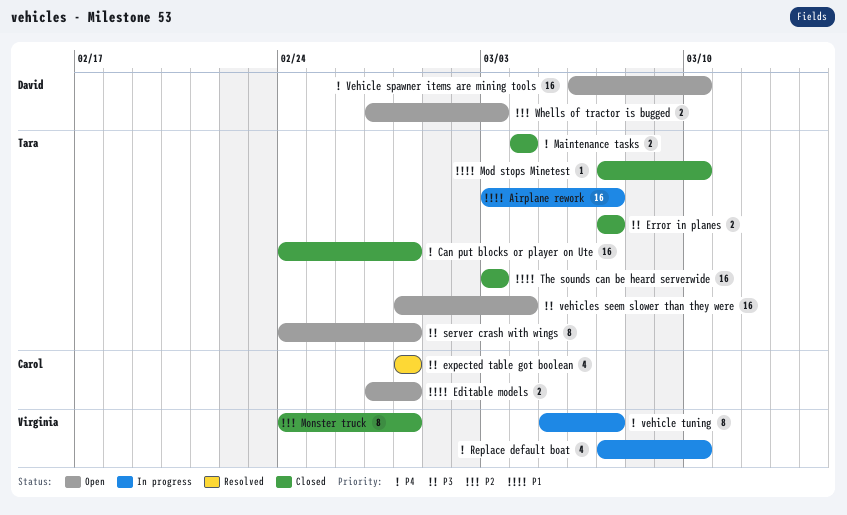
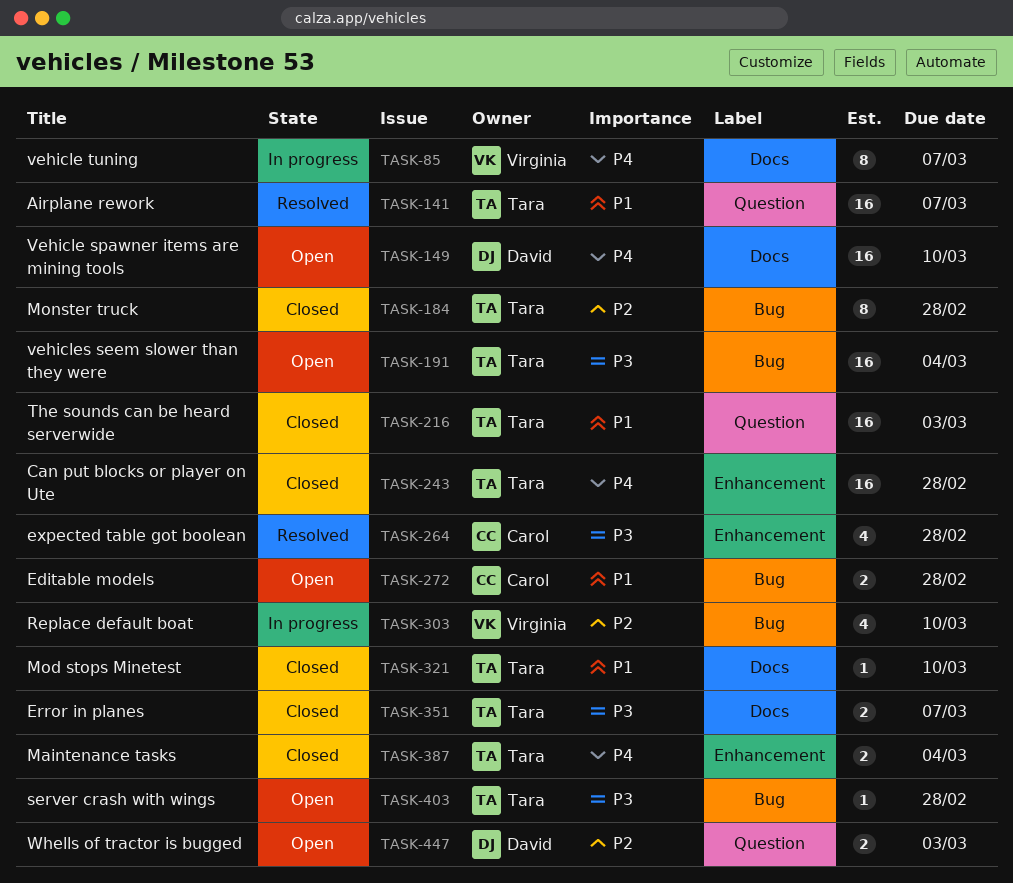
Airplane rework, status: In progress -> Resolved
Monster truck, owner: Virginia -> Tara
Replace default boat, priority: P4 -> P2
server crash with wings, estimate: 8 -> 1

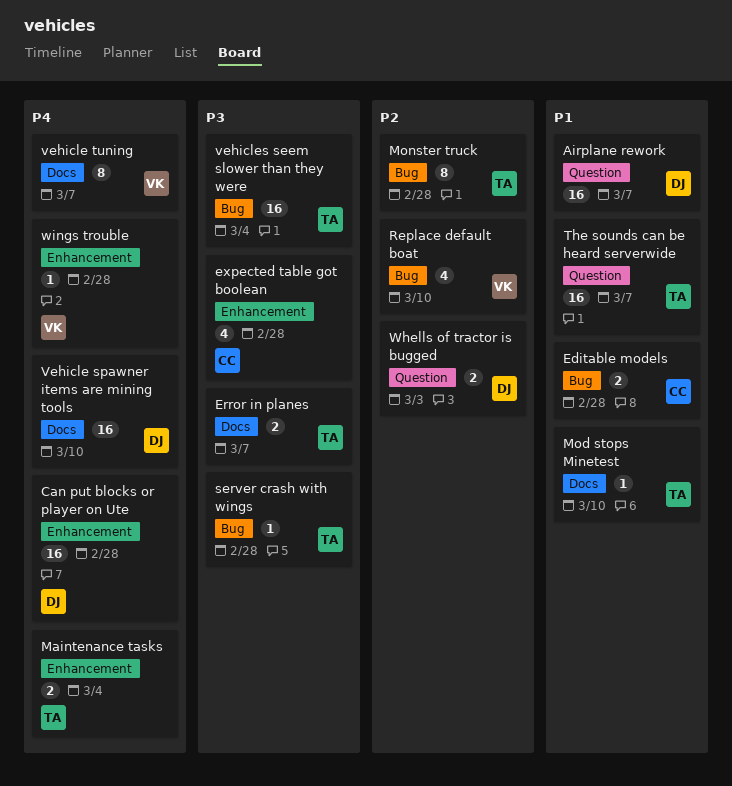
Airplane rework, owner: Tara -> David
Can put blocks or player on Ute, owner: Tara -> David
The sounds can be heard serverwide, due: Mar 3 -> Mar 7
wings trouble: none -> present

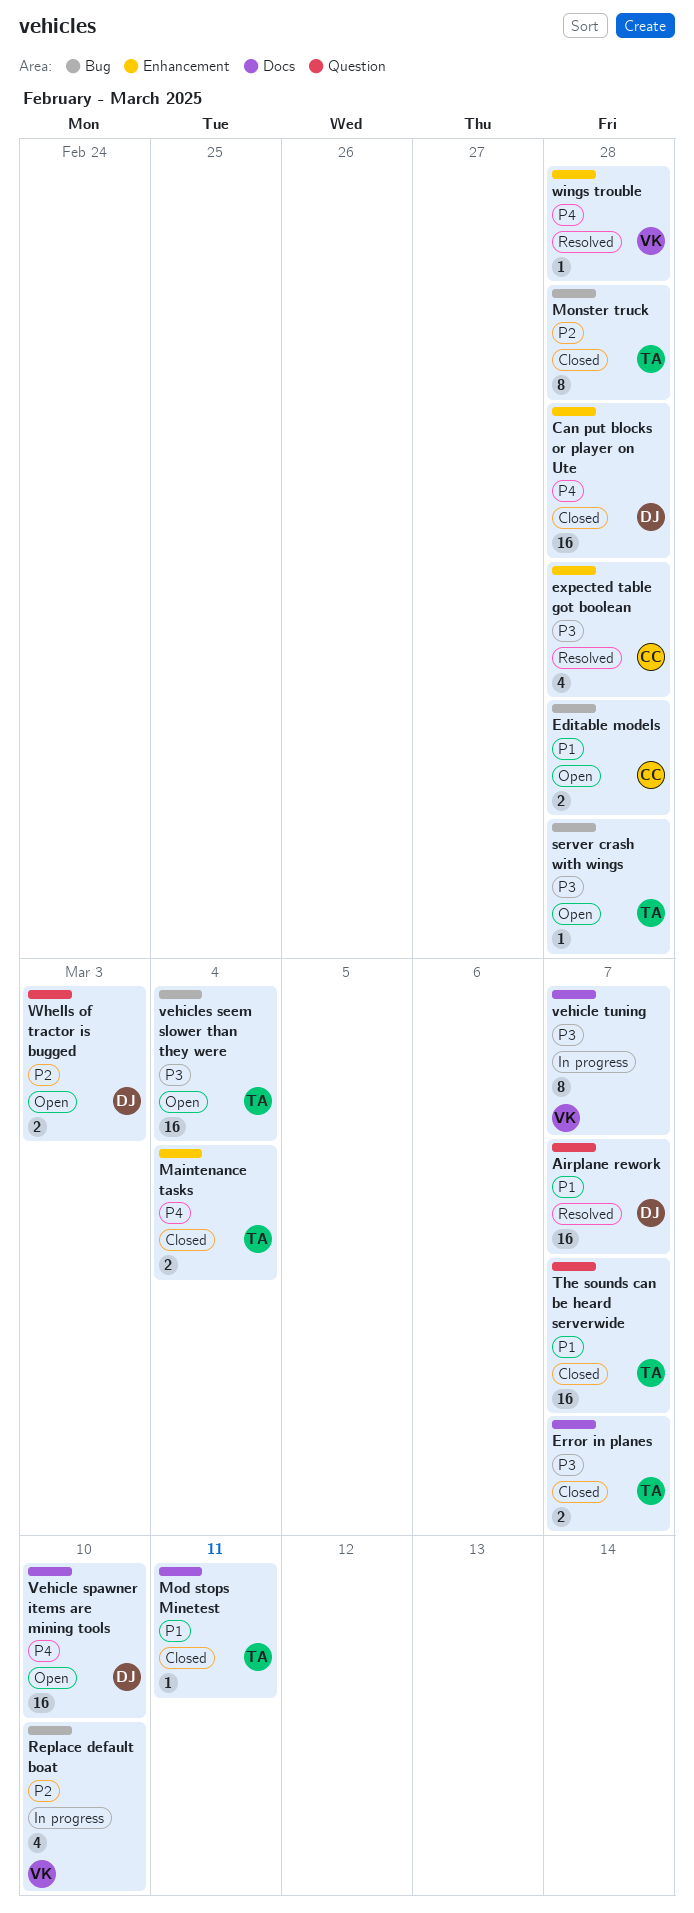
Mod stops Minetest, due: Mar 10 -> Mar 11
vehicle tuning, priority: P4 -> P3

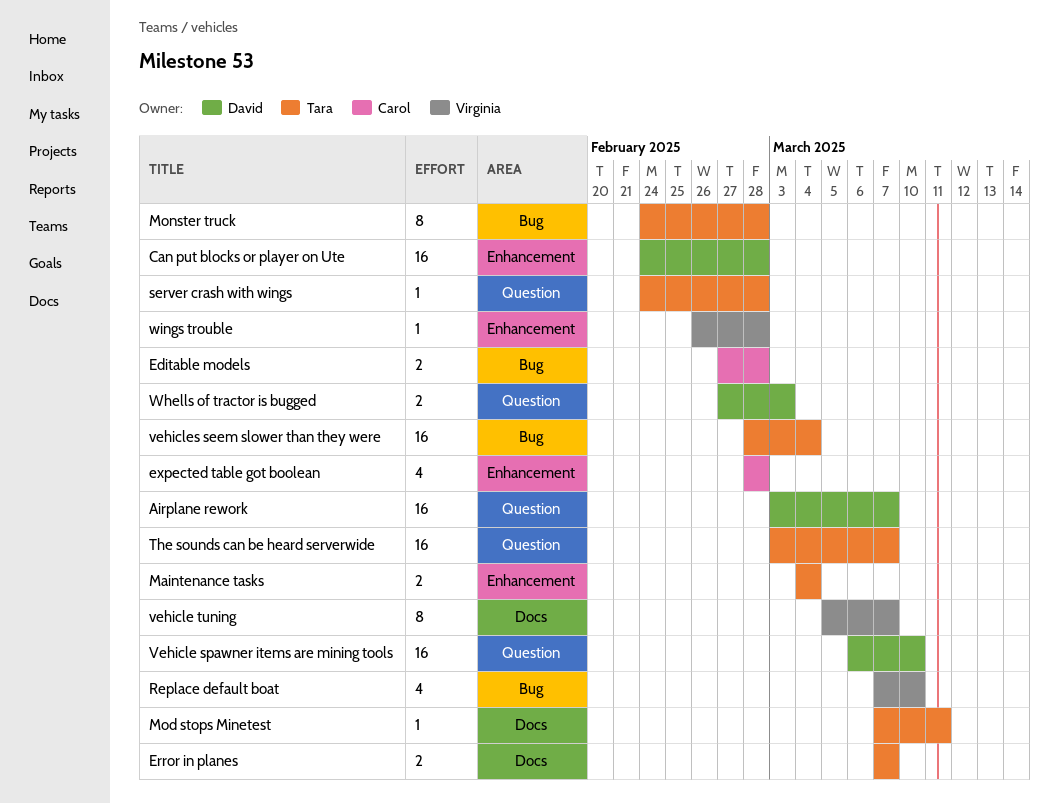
server crash with wings, label: Bug -> Question
Vehicle spawner items are mining tools, label: Docs -> Question

